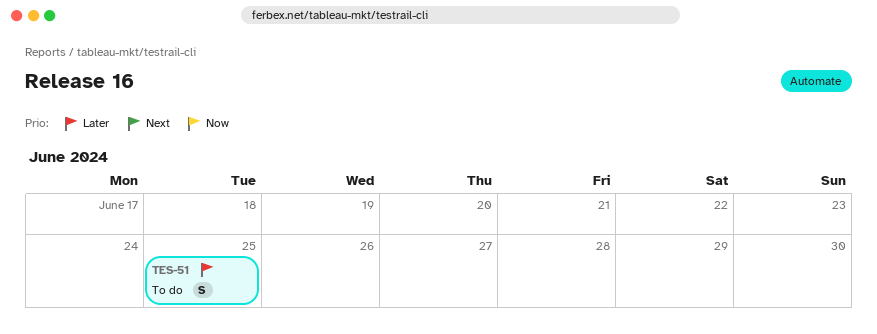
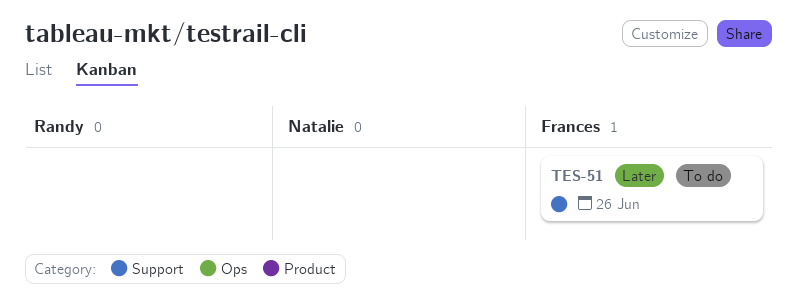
TES-51, due: Jun 25 -> Jun 26

